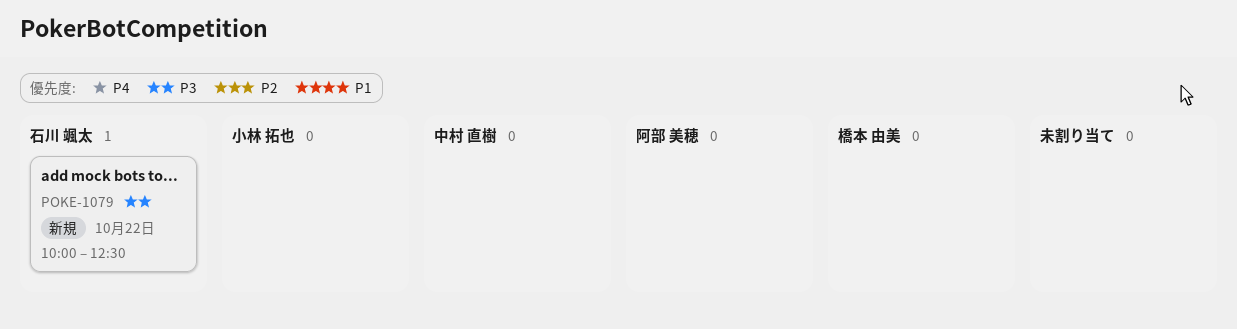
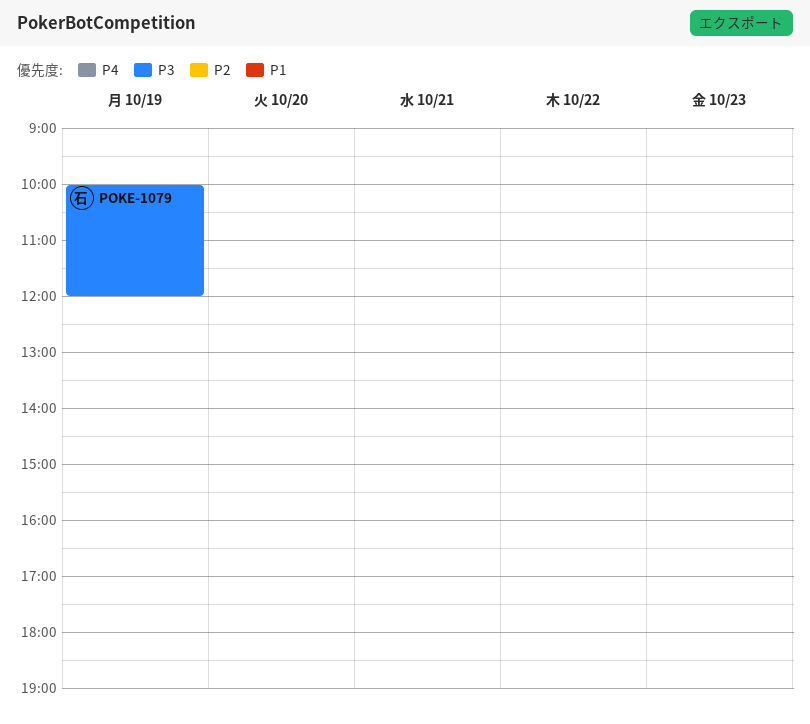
POKE-1079, day: Oct 22 -> Oct 19
POKE-1079, ends: 12:30 -> 12:00

